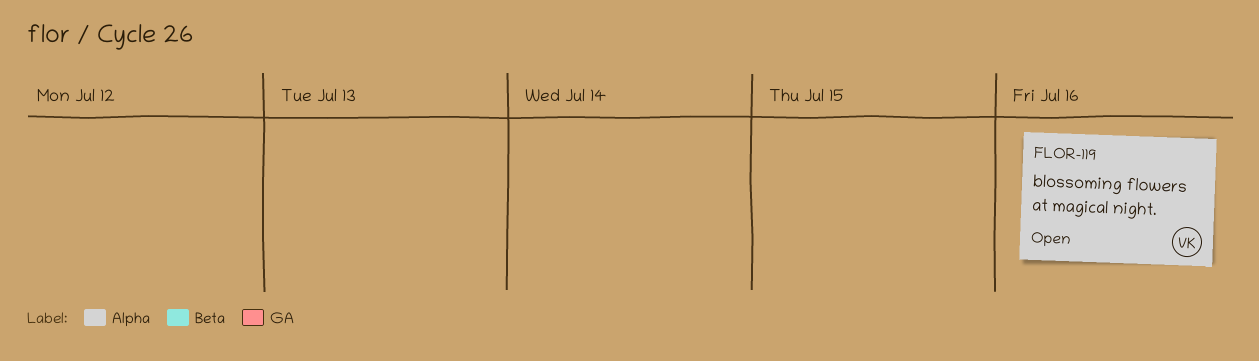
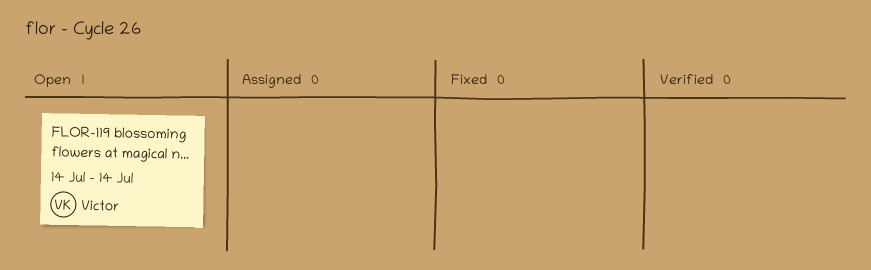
FLOR-119, due: Jul 16 -> Jul 14

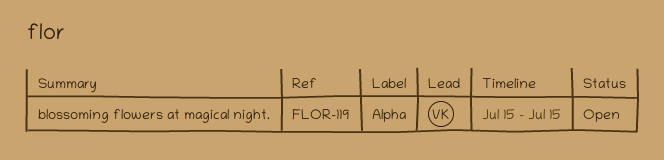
FLOR-119, start: Jul 14 -> Jul 15
FLOR-119, due: Jul 14 -> Jul 15

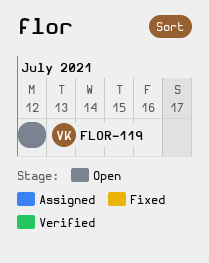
FLOR-119, start: Jul 15 -> Jul 12
FLOR-119, due: Jul 15 -> Jul 12

